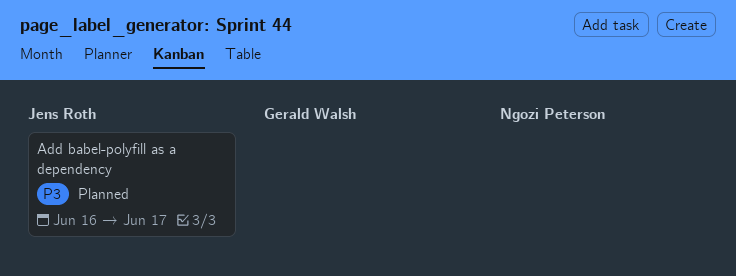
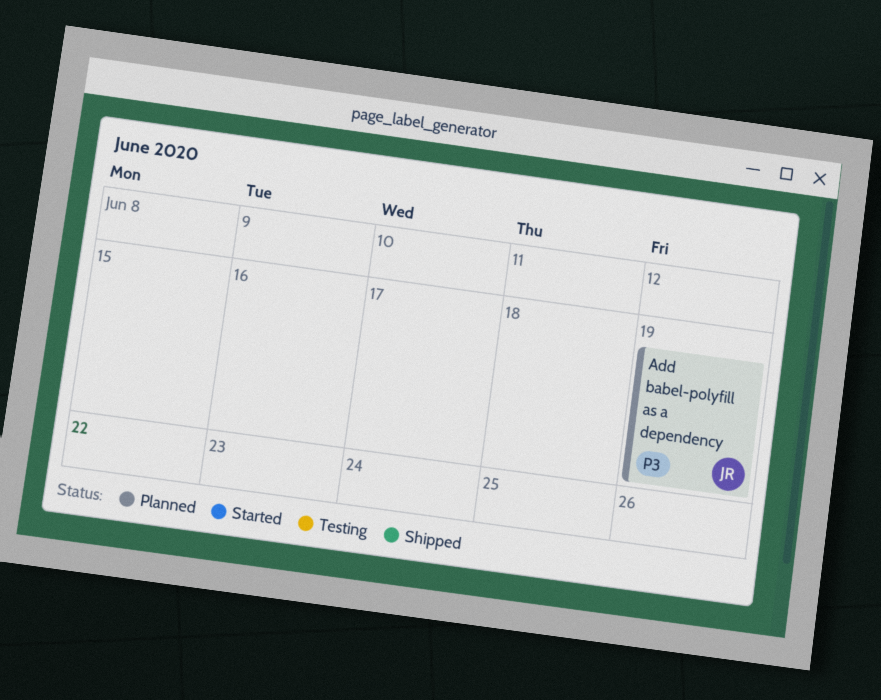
Add babel-polyfill as a dependency, due: Jun 17 -> Jun 19

